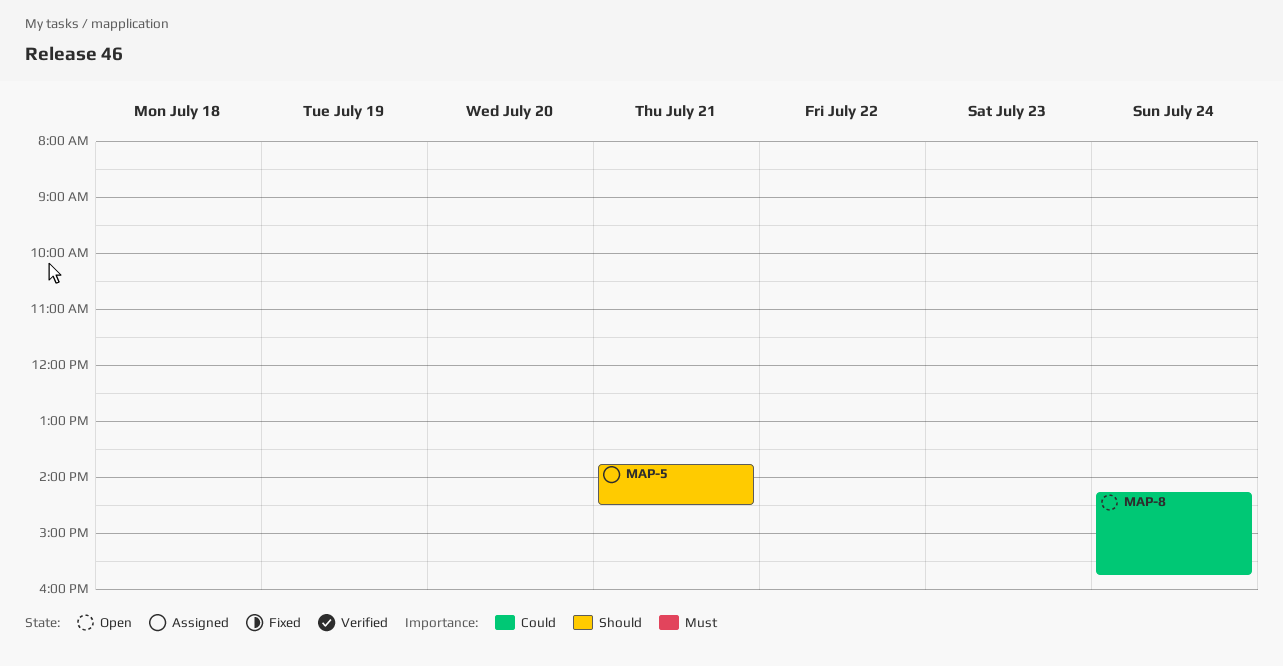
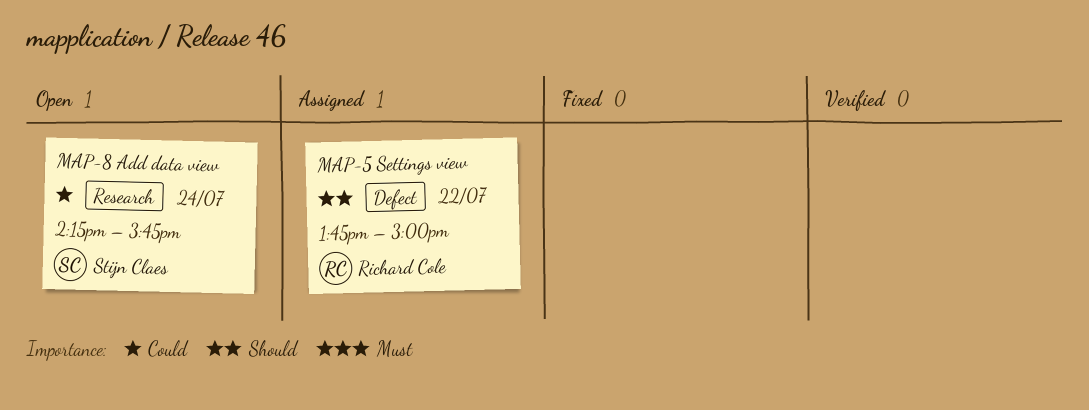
MAP-5, day: Jul 21 -> Jul 22
MAP-5, ends: 14:30 -> 15:00

